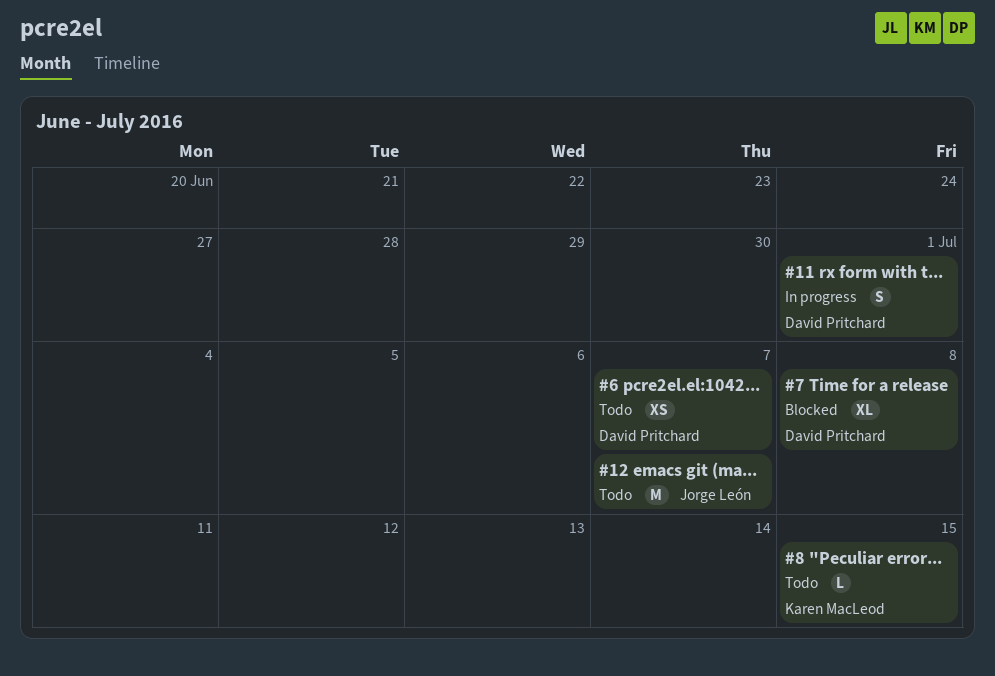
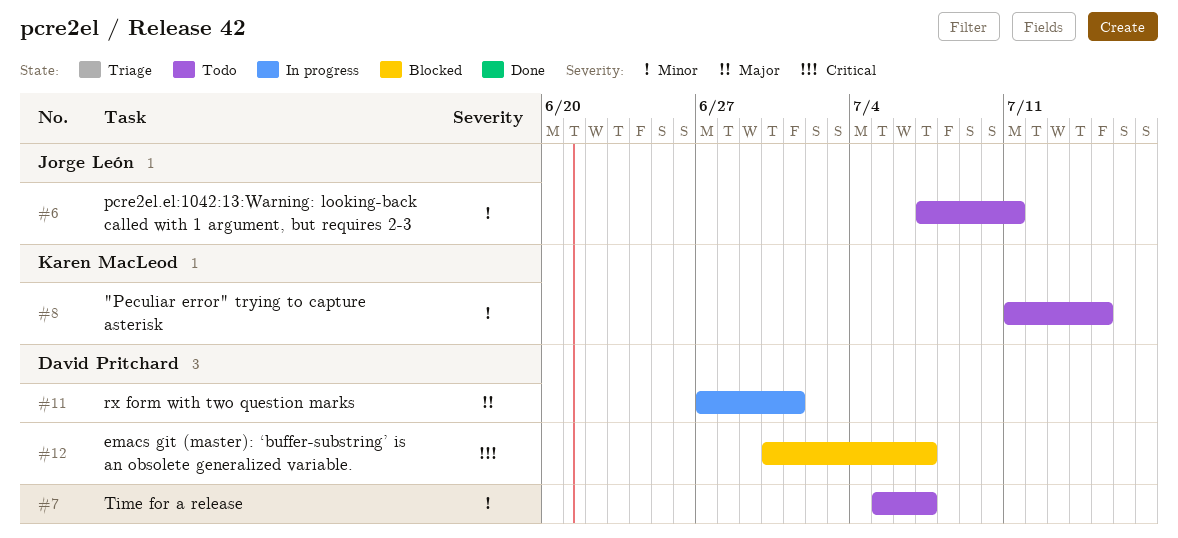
#6, owner: David Pritchard -> Jorge León
#6, due: Jul 7 -> Jul 11
#7, status: Blocked -> Todo
#7, due: Jul 8 -> Jul 7
#12, status: Todo -> Blocked
#12, owner: Jorge León -> David Pritchard

